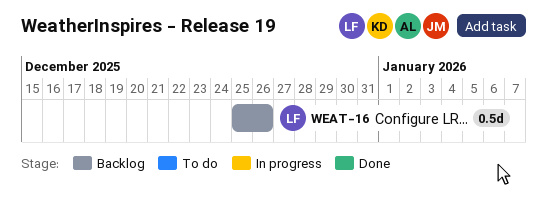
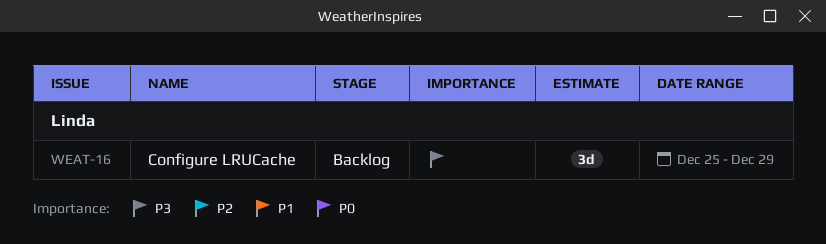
WEAT-16, estimate: 0.5d -> 3d
WEAT-16, due: Dec 26 -> Dec 29

